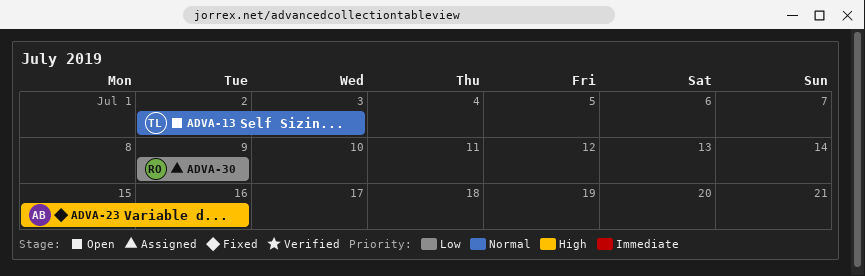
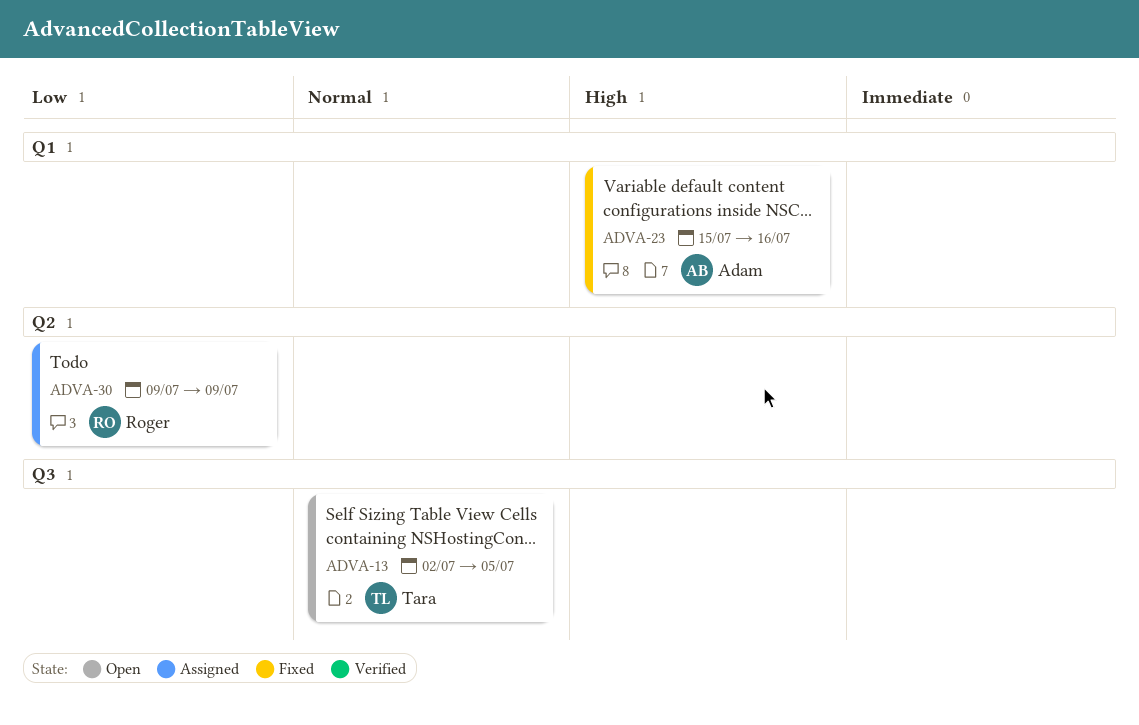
ADVA-13, due: Jul 3 -> Jul 5

